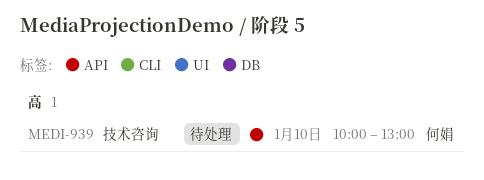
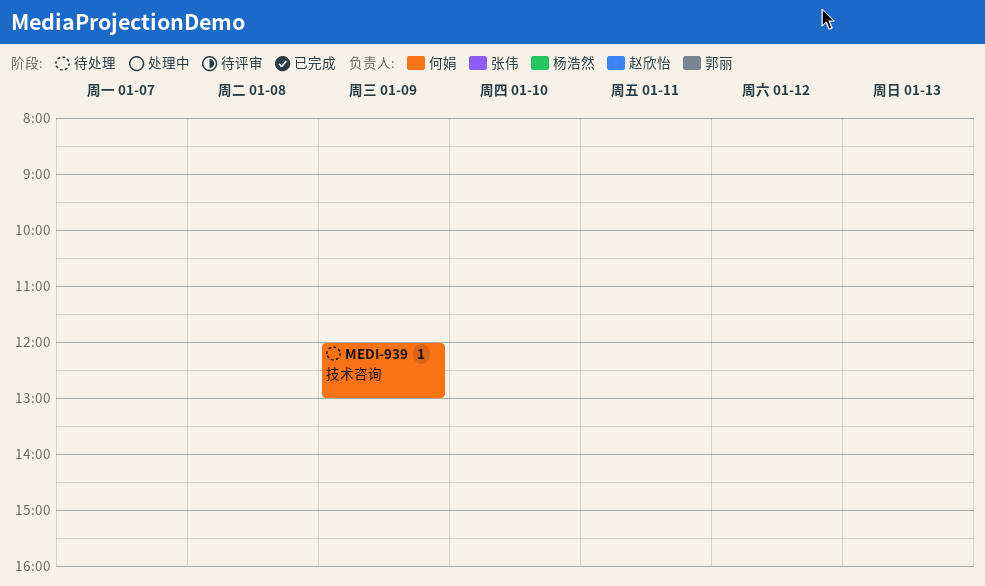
MEDI-939, day: Jan 10 -> Jan 9
MEDI-939, begins: 10:00 -> 12:00

